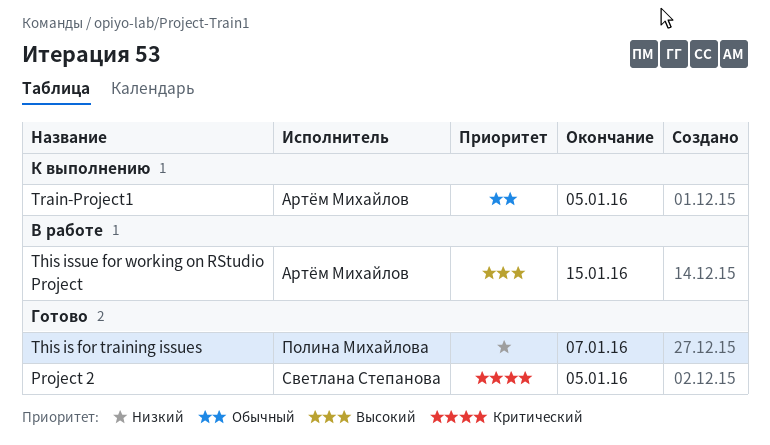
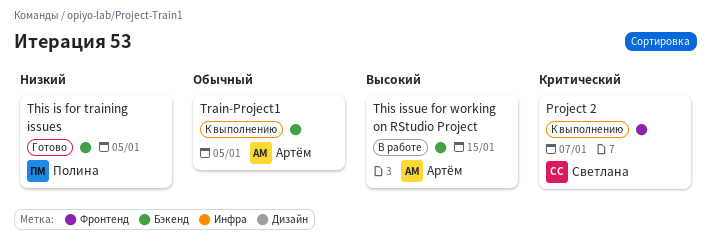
Project 2, status: Готово -> К выполнению
Project 2, due: Jan 5 -> Jan 7
This is for training issues, due: Jan 7 -> Jan 5

